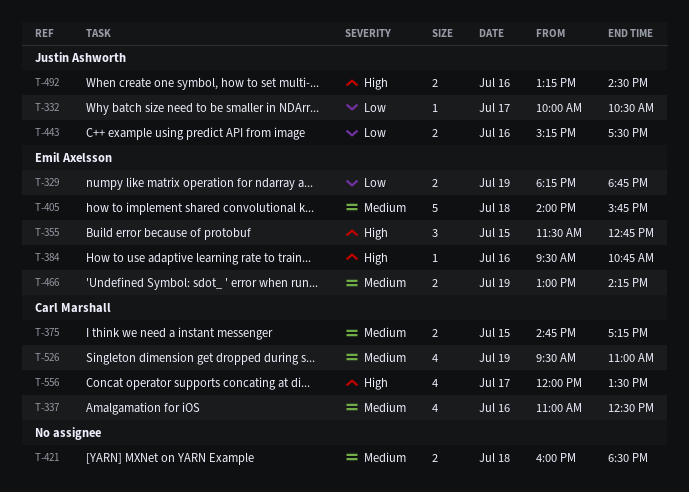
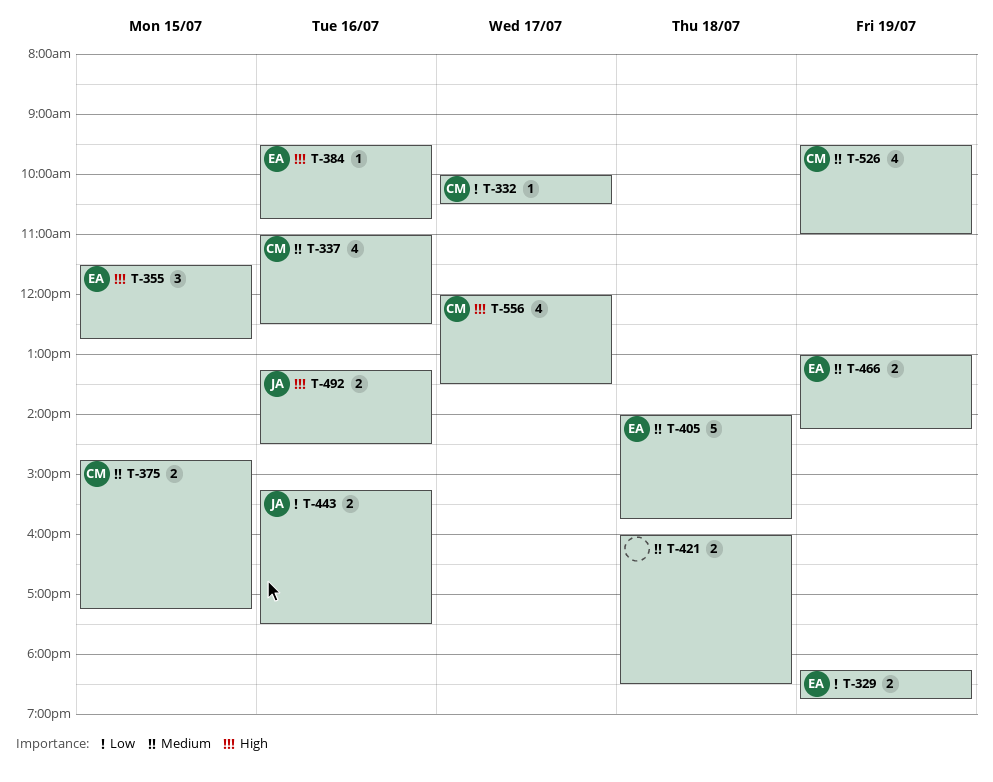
T-332, owner: Justin Ashworth -> Carl Marshall

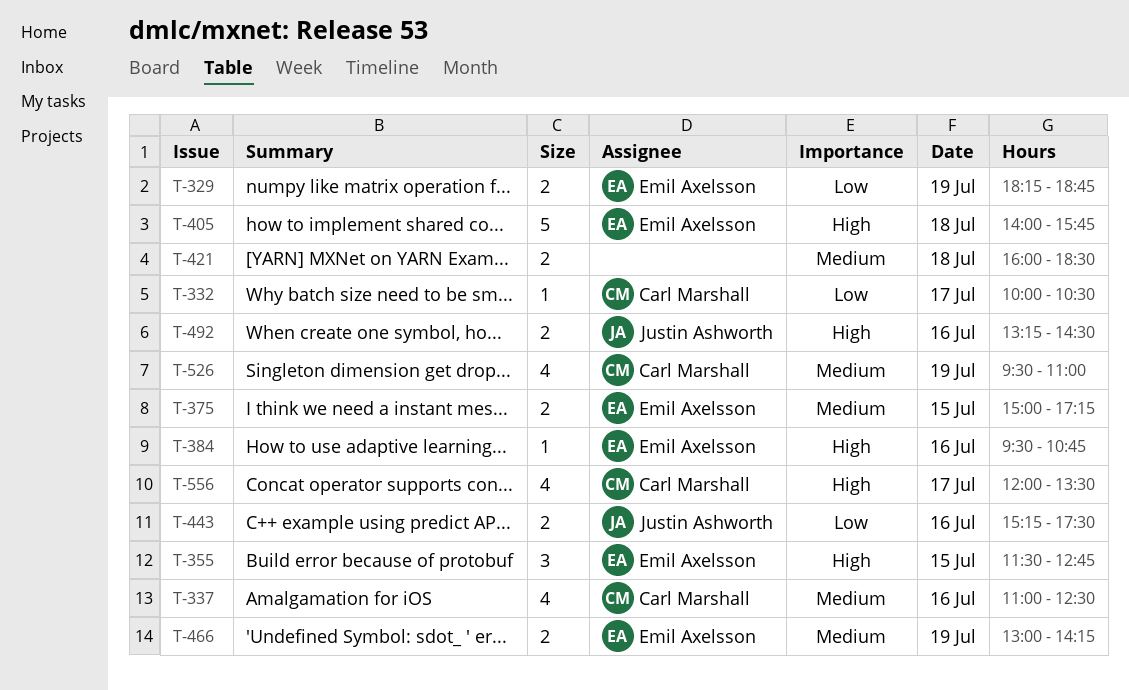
T-375, owner: Carl Marshall -> Emil Axelsson
T-375, begins: 14:45 -> 15:00
T-405, priority: Medium -> High

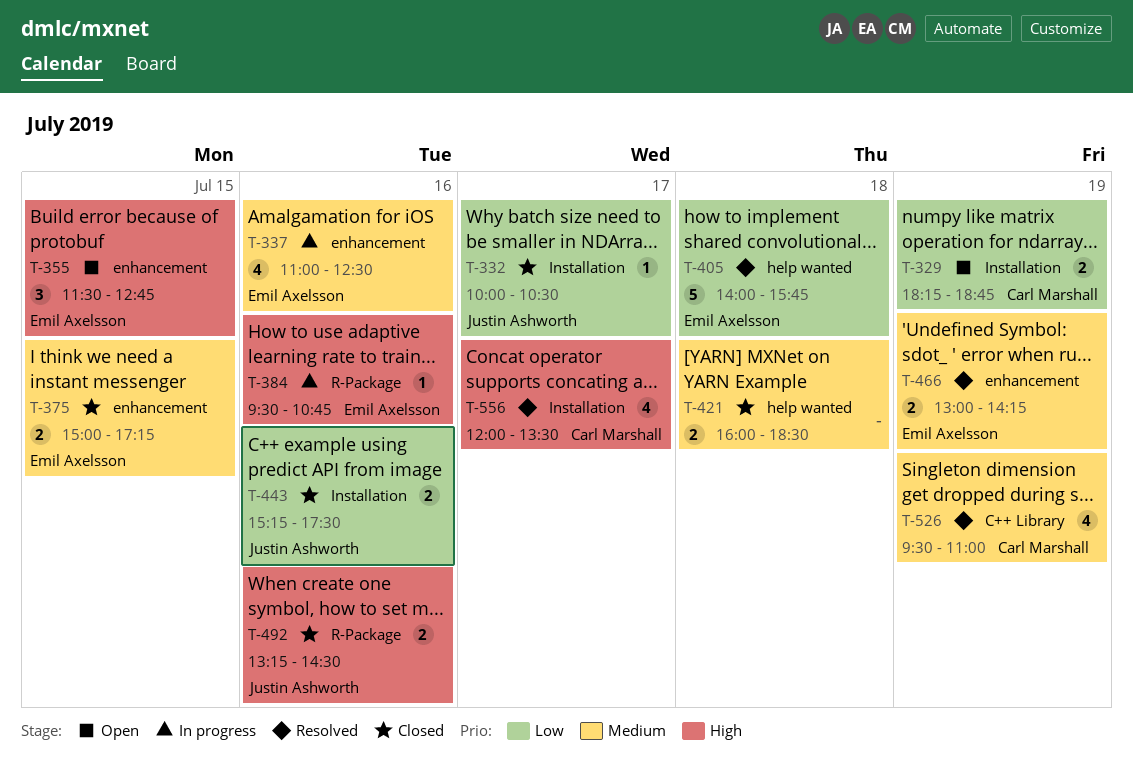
T-329, owner: Emil Axelsson -> Carl Marshall
T-332, owner: Carl Marshall -> Justin Ashworth
T-337, owner: Carl Marshall -> Emil Axelsson
T-405, priority: High -> Low

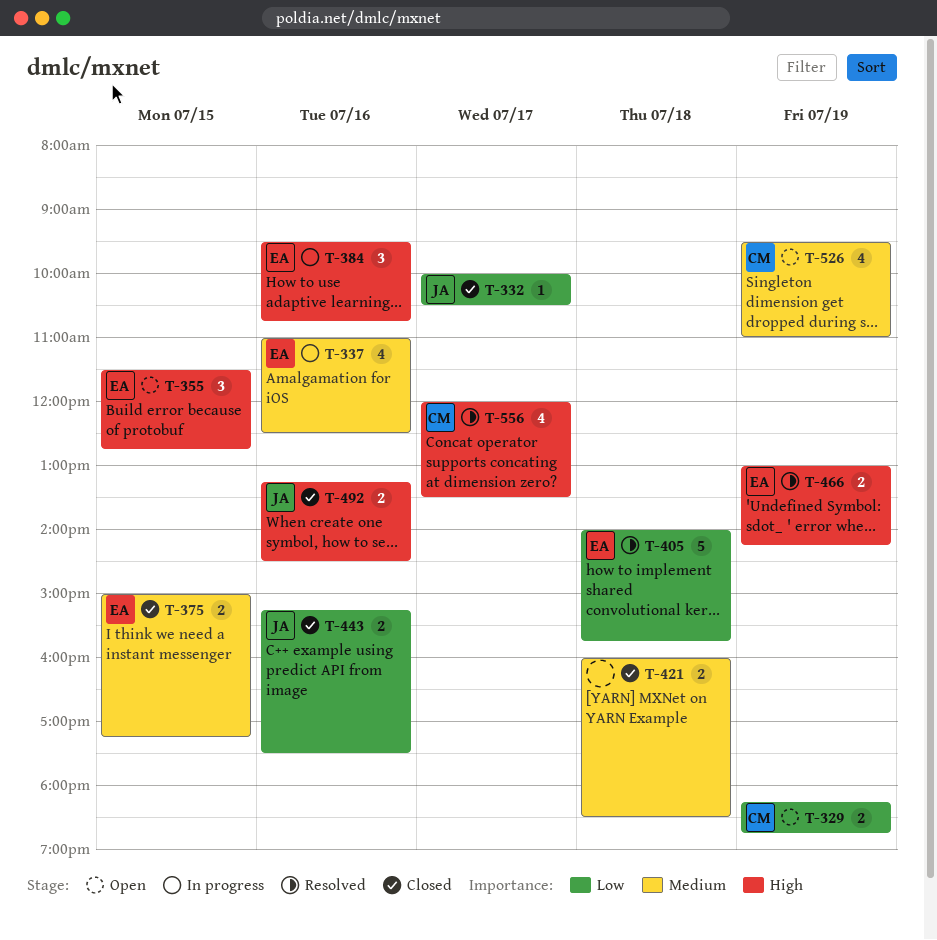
T-384, estimate: 1 -> 3
T-466, priority: Medium -> High
T-526, status: Resolved -> Open

